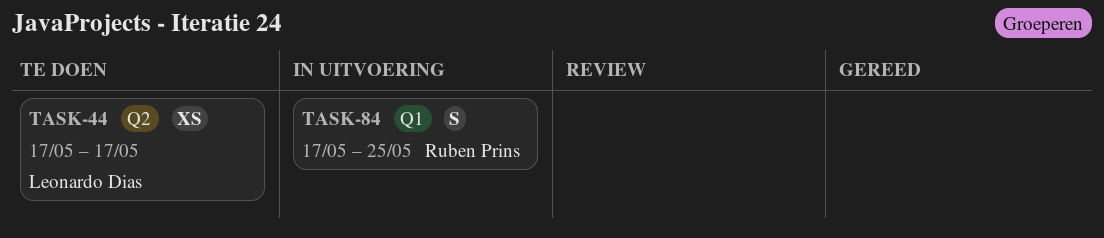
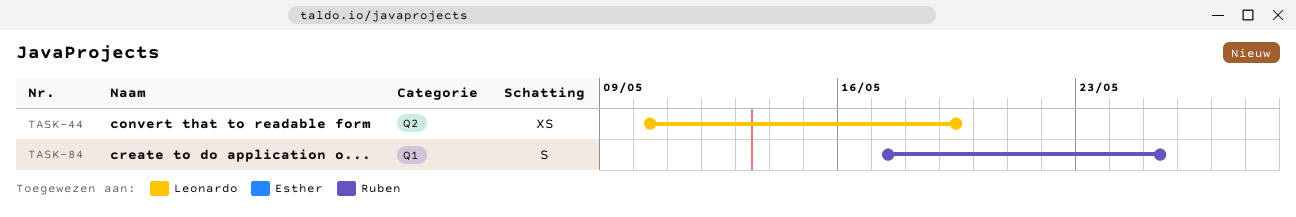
TASK-44, start: May 17 -> May 10
TASK-44, due: May 17 -> May 19

